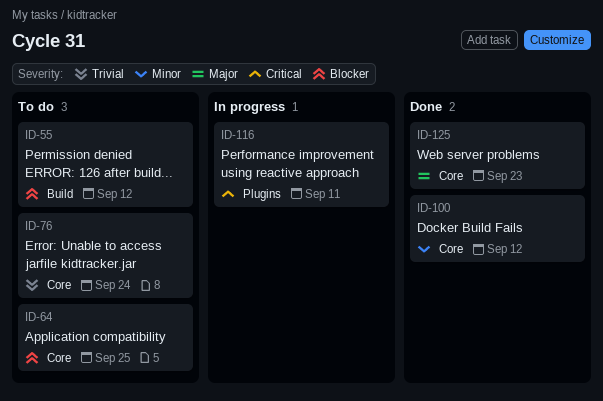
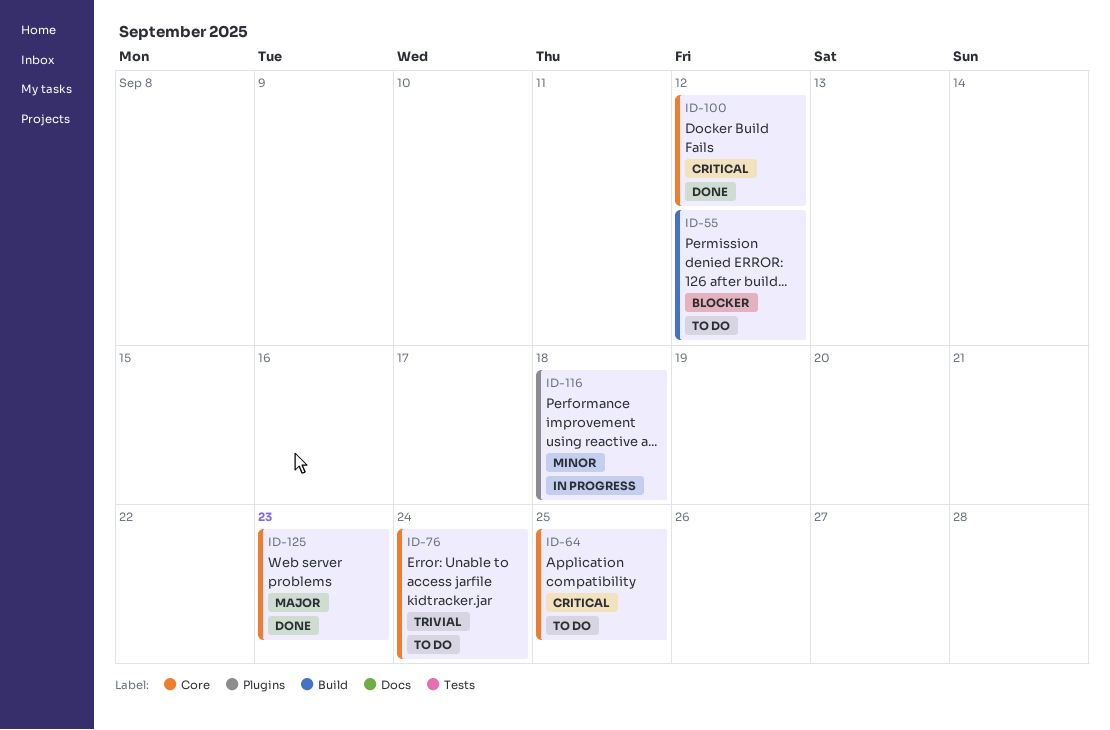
ID-64, priority: Blocker -> Critical
ID-100, priority: Minor -> Critical
ID-116, priority: Critical -> Minor
ID-116, due: Sep 11 -> Sep 18

